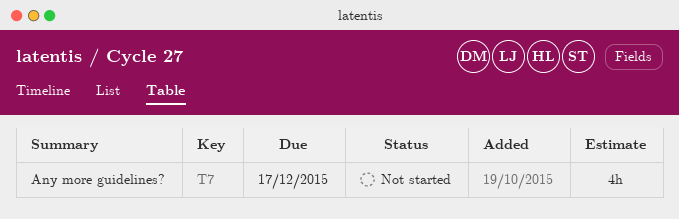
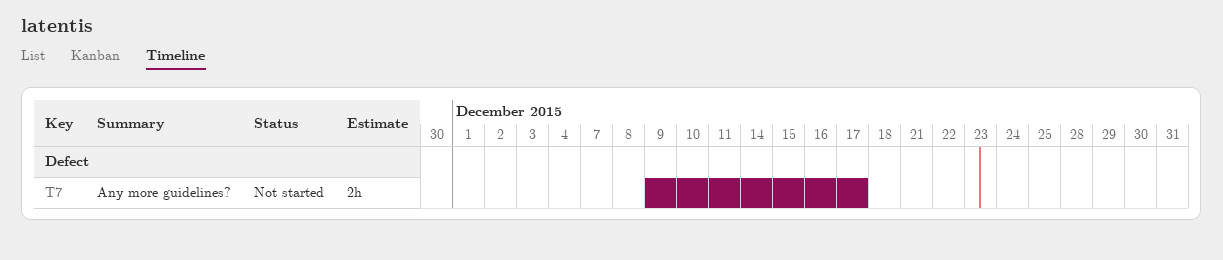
T7, estimate: 4h -> 2h

